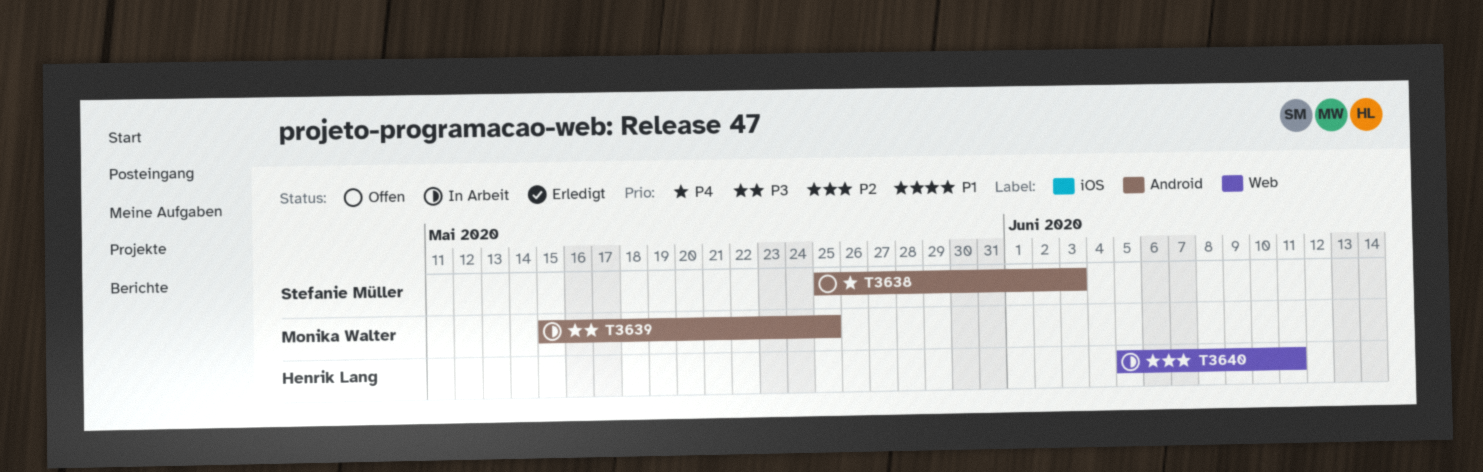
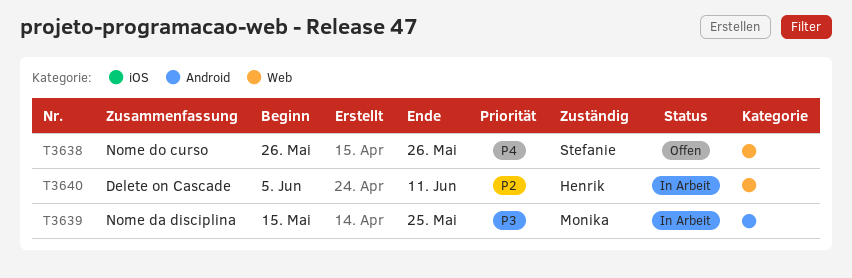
T3638, label: Android -> Web
T3638, start: May 25 -> May 26
T3638, due: Jun 3 -> May 26

